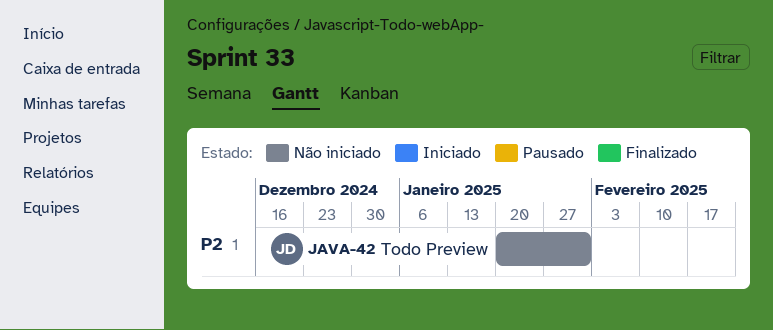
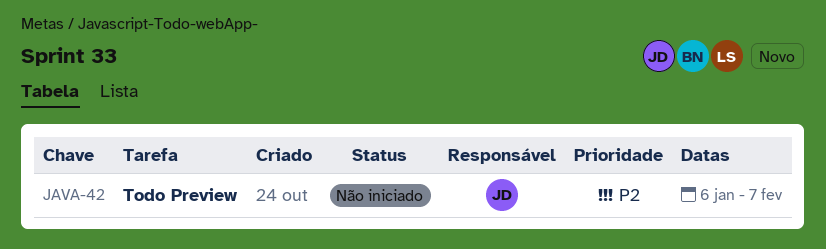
JAVA-42, start: Jan 20 -> Jan 6
JAVA-42, due: Jan 31 -> Feb 7

